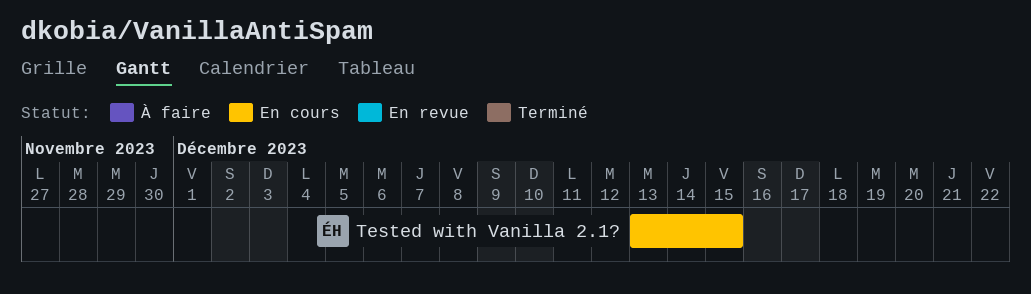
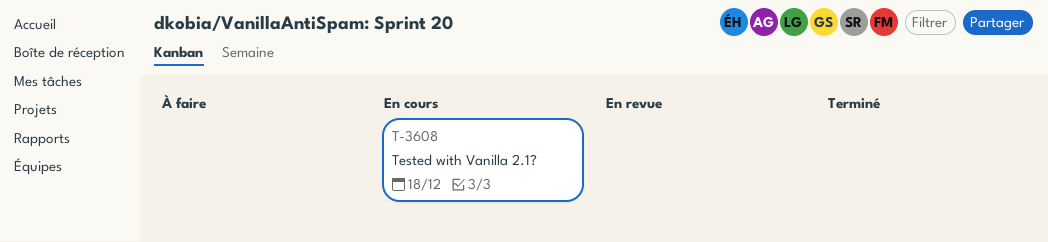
Tested with Vanilla 2.1?, due: Dec 15 -> Dec 18

